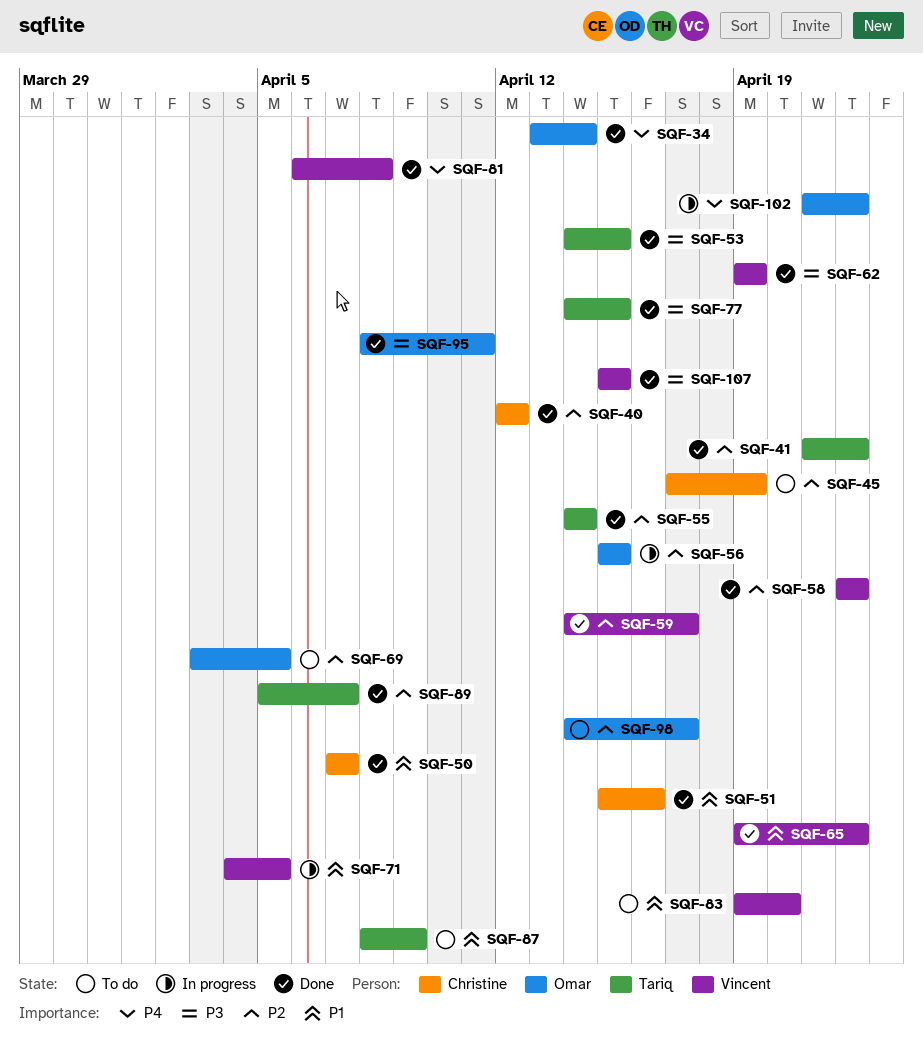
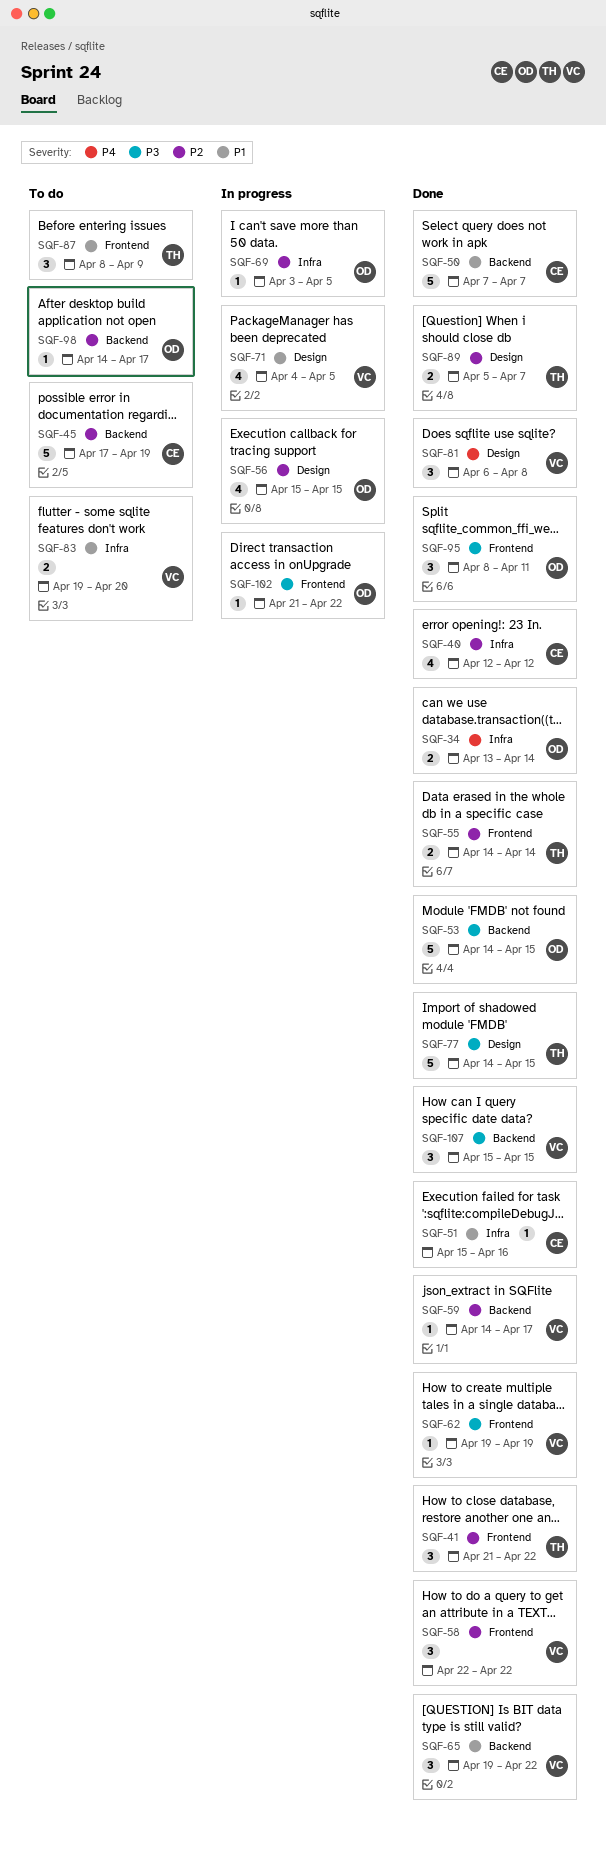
SQF-53, owner: Tariq -> Omar
SQF-69, status: To do -> In progress
SQF-102, priority: P4 -> P3

